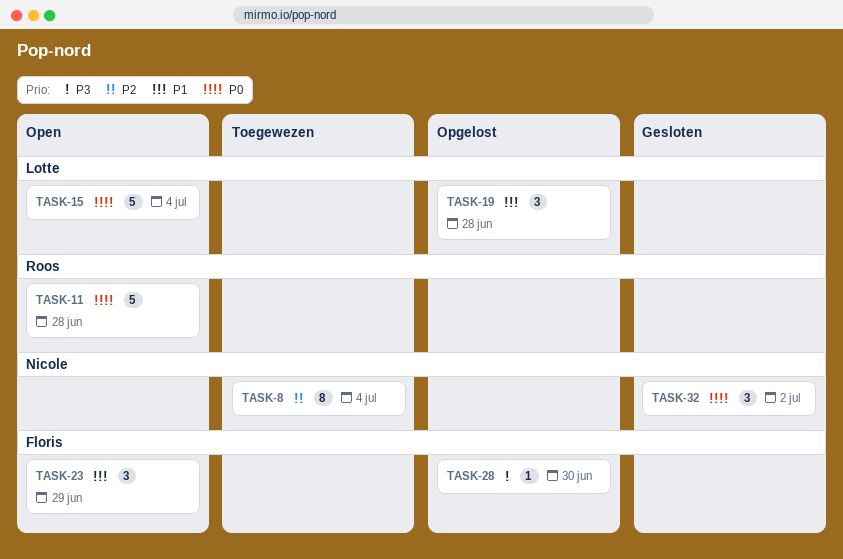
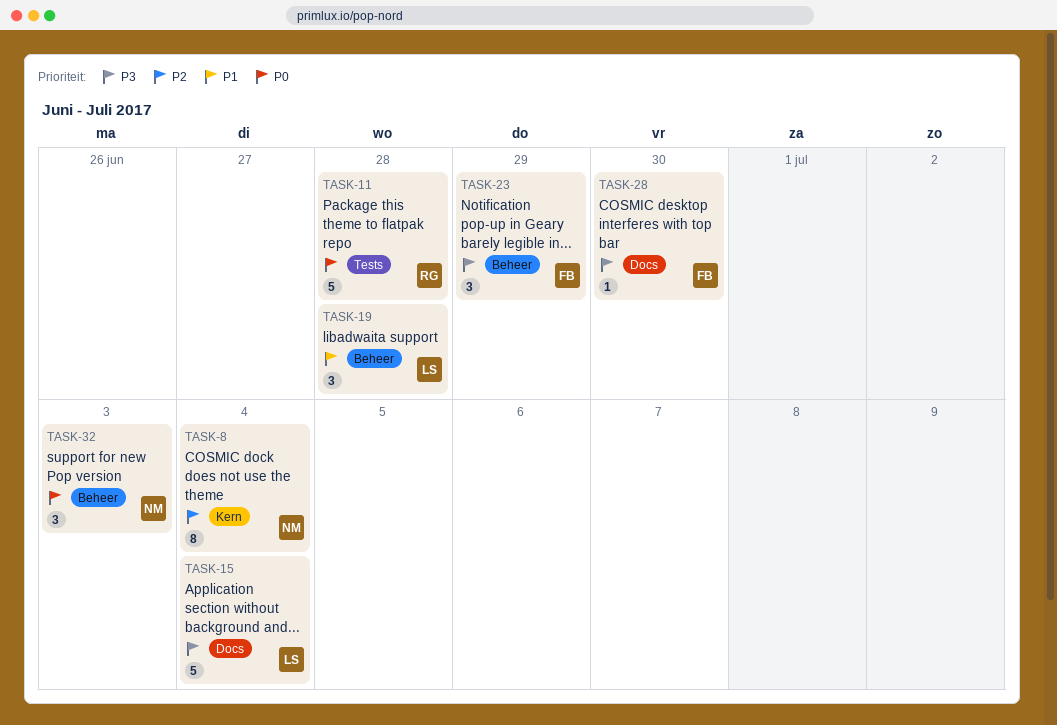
TASK-15, priority: P0 -> P3
TASK-23, priority: P1 -> P3
TASK-32, due: Jul 2 -> Jul 3

